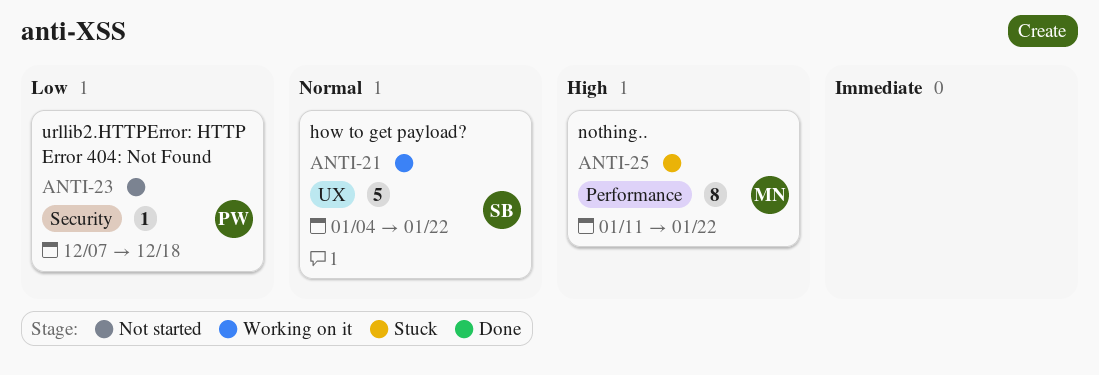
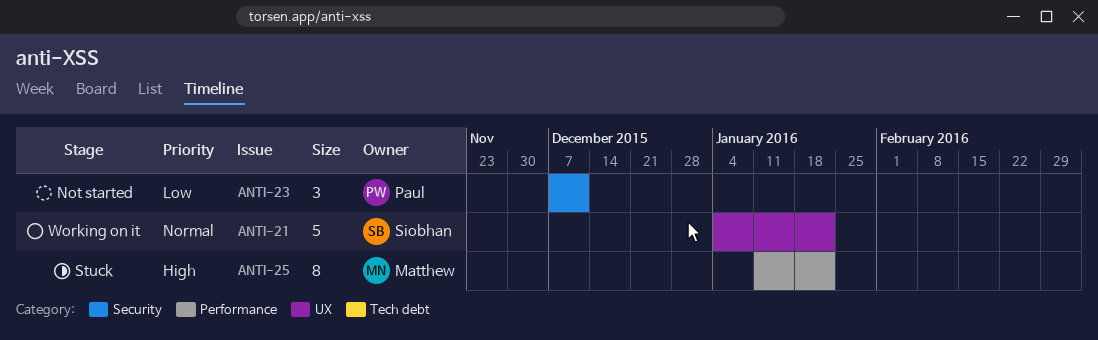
ANTI-23, estimate: 1 -> 3
ANTI-23, due: Dec 18 -> Dec 11

